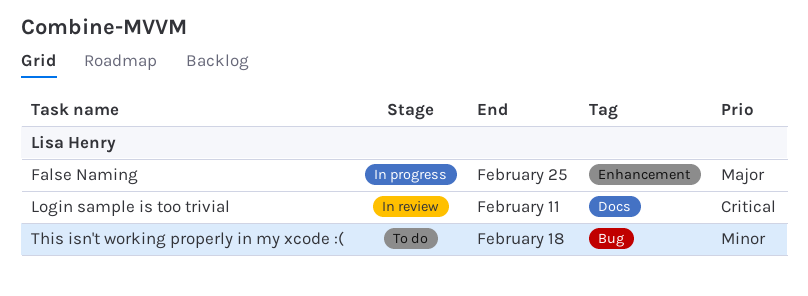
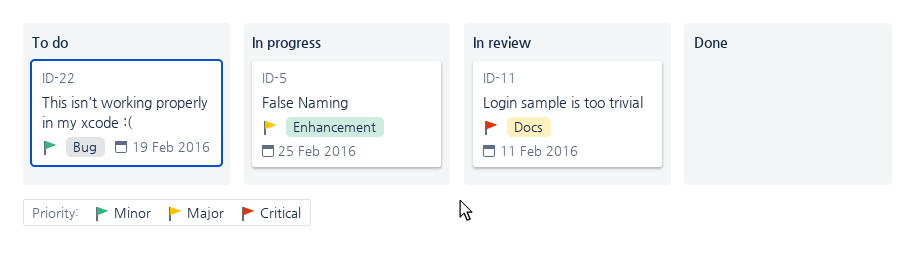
This isn't working properly in my xcode :(, due: Feb 18 -> Feb 19

